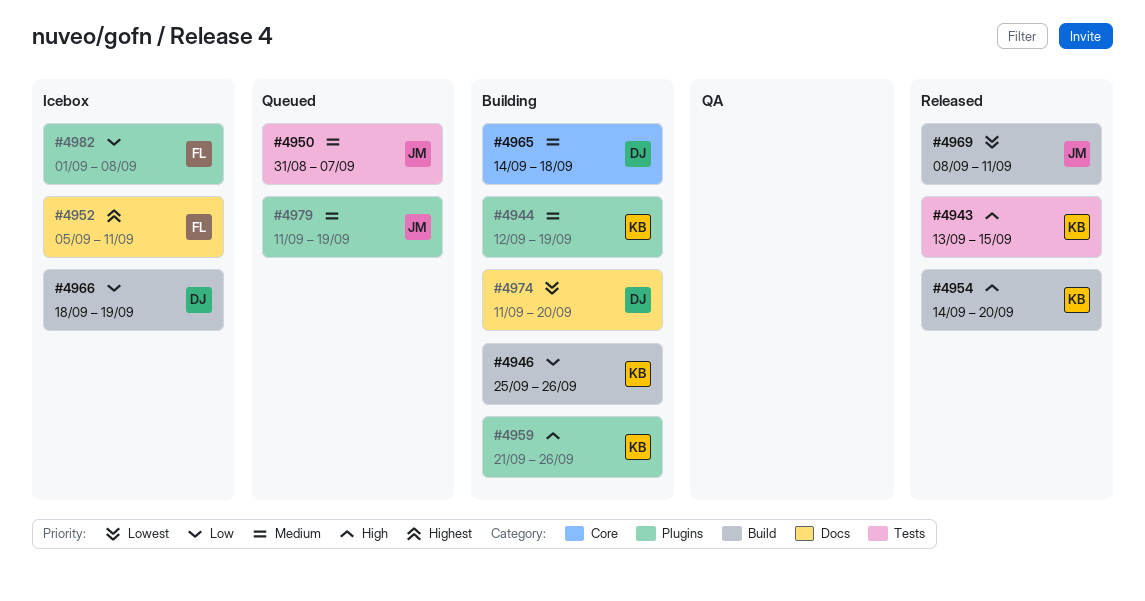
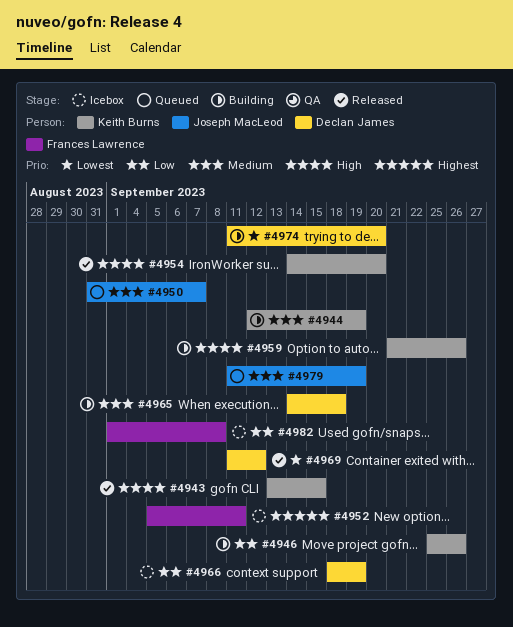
#4969, owner: Joseph MacLeod -> Declan James
#4969, start: Sep 8 -> Sep 11
#4969, due: Sep 11 -> Sep 12

